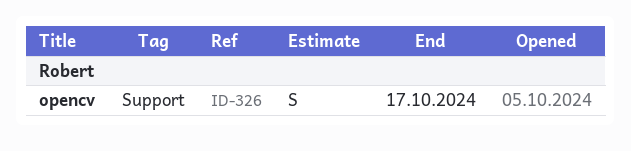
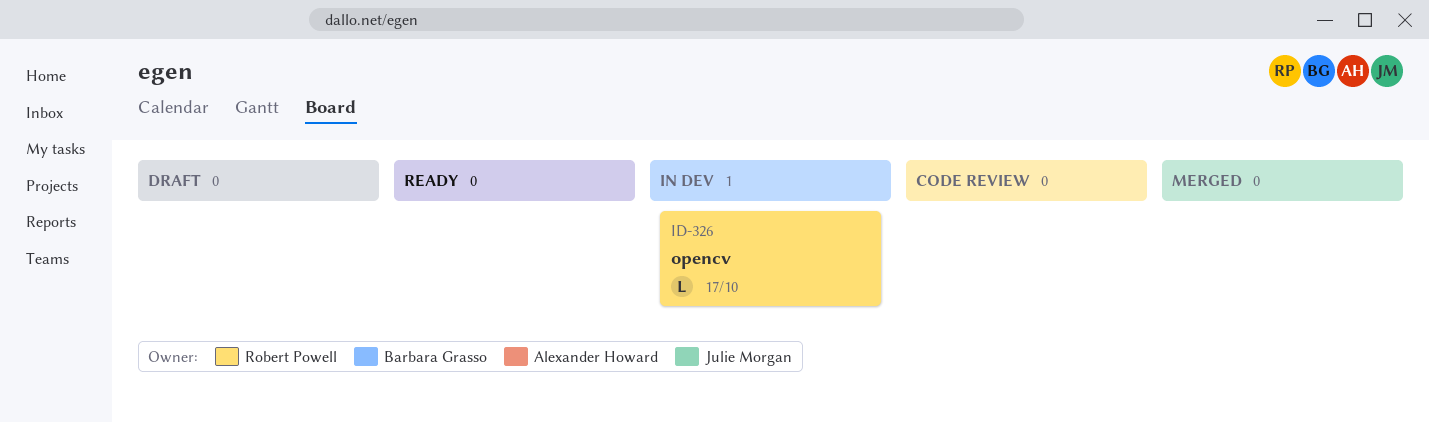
ID-326, estimate: S -> L

